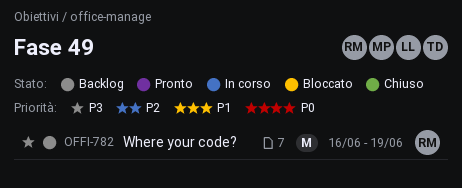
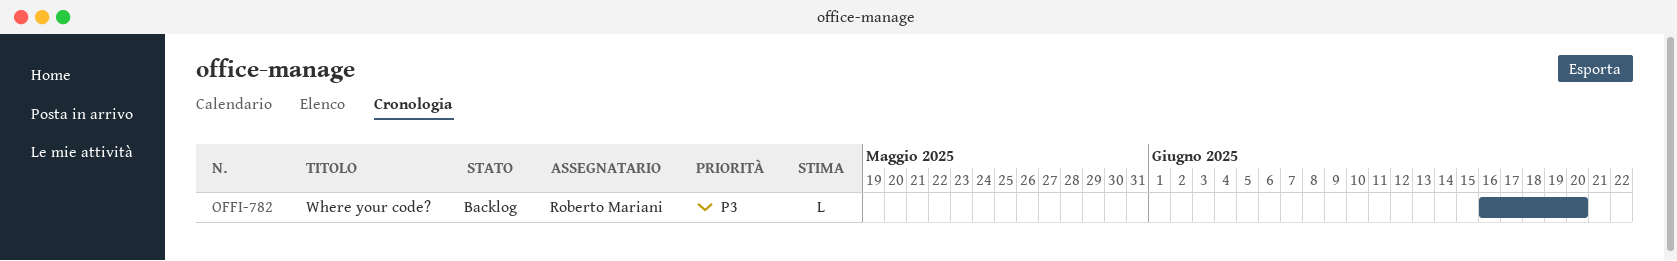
OFFI-782, estimate: M -> L
OFFI-782, due: Jun 19 -> Jun 20

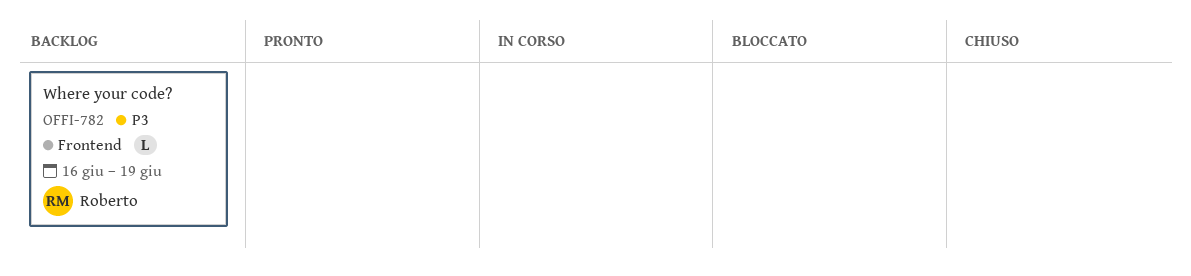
OFFI-782, due: Jun 20 -> Jun 19

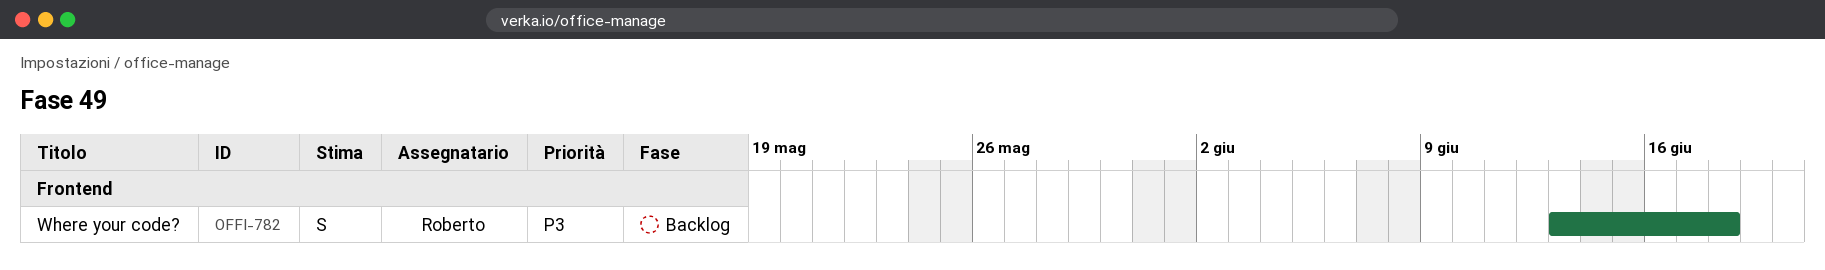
OFFI-782, estimate: L -> S
OFFI-782, start: Jun 16 -> Jun 13
OFFI-782, due: Jun 19 -> Jun 18

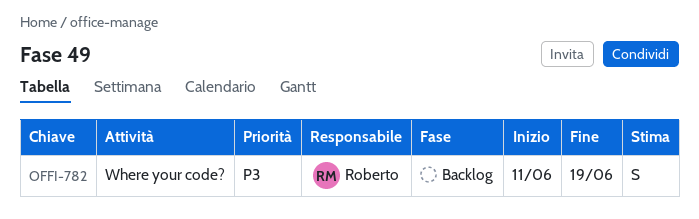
OFFI-782, start: Jun 13 -> Jun 11
OFFI-782, due: Jun 18 -> Jun 19

